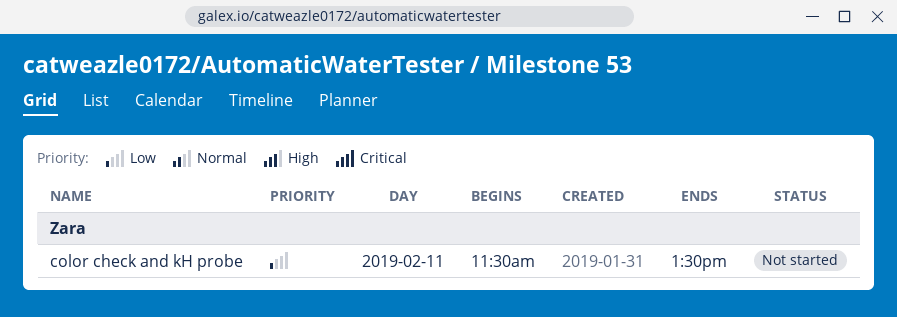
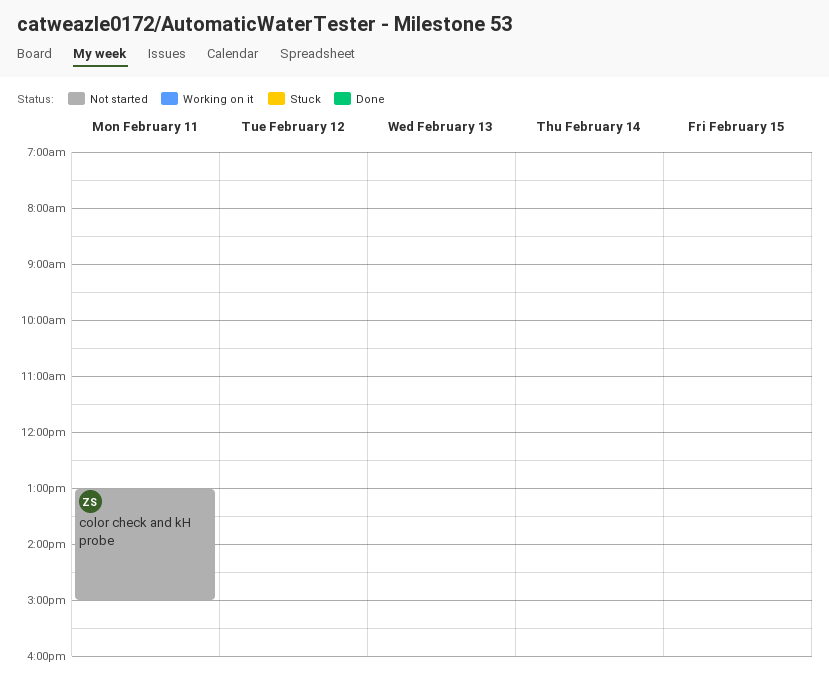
color check and kH probe, begins: 11:30 -> 13:00
color check and kH probe, ends: 13:30 -> 15:00

